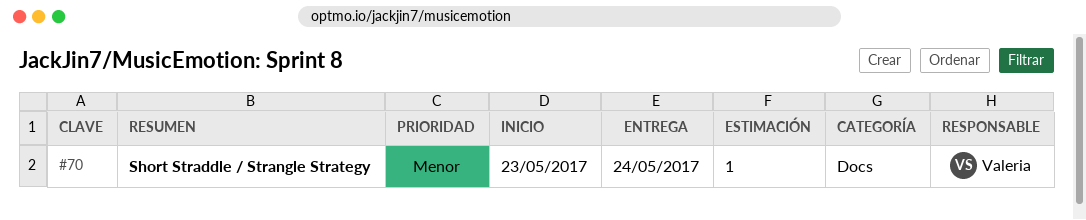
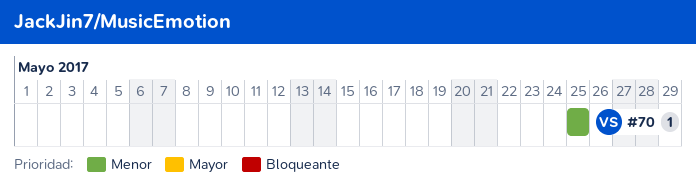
#70, start: May 23 -> May 25
#70, due: May 24 -> May 25

